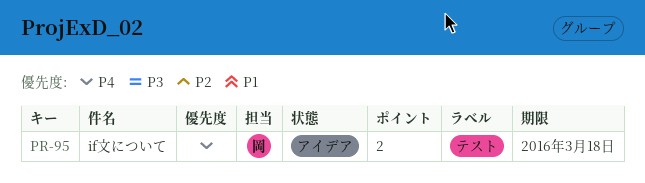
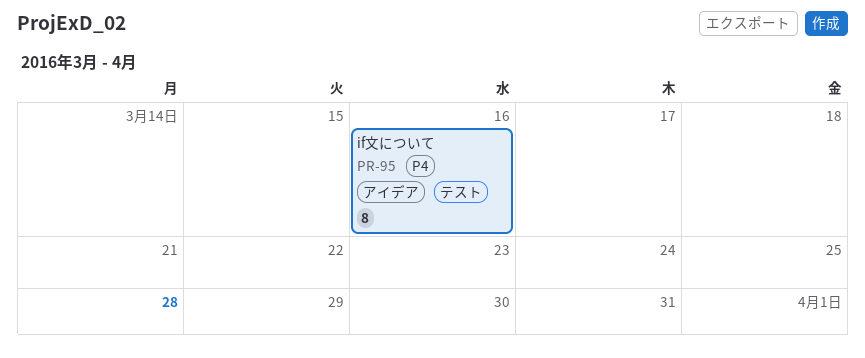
PR-95, estimate: 2 -> 8
PR-95, due: Mar 18 -> Mar 16

